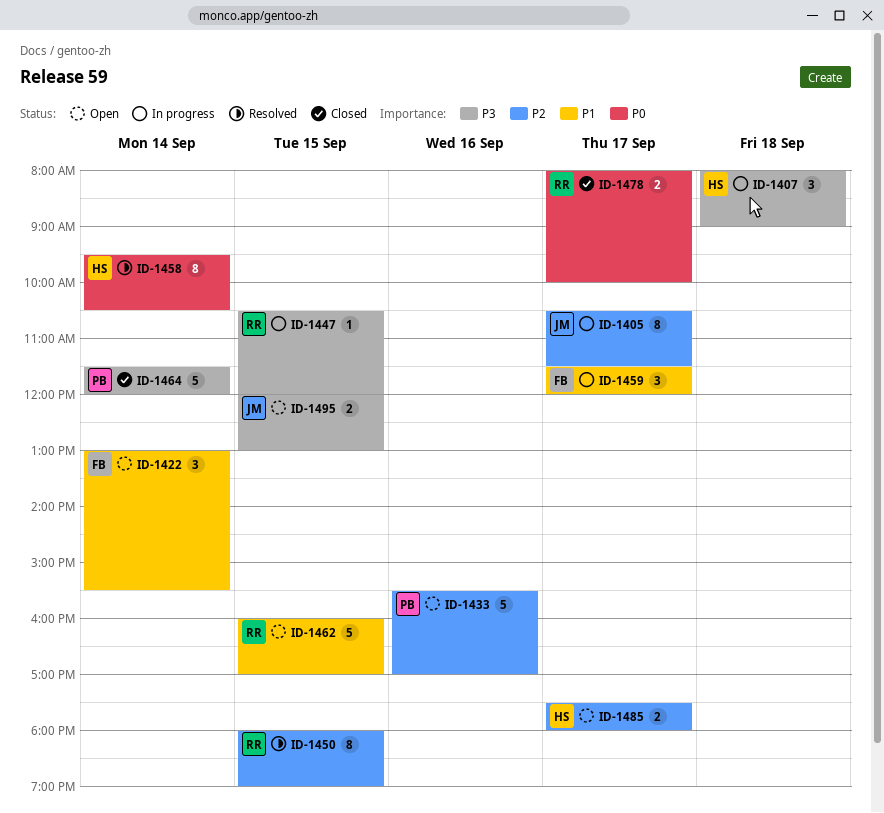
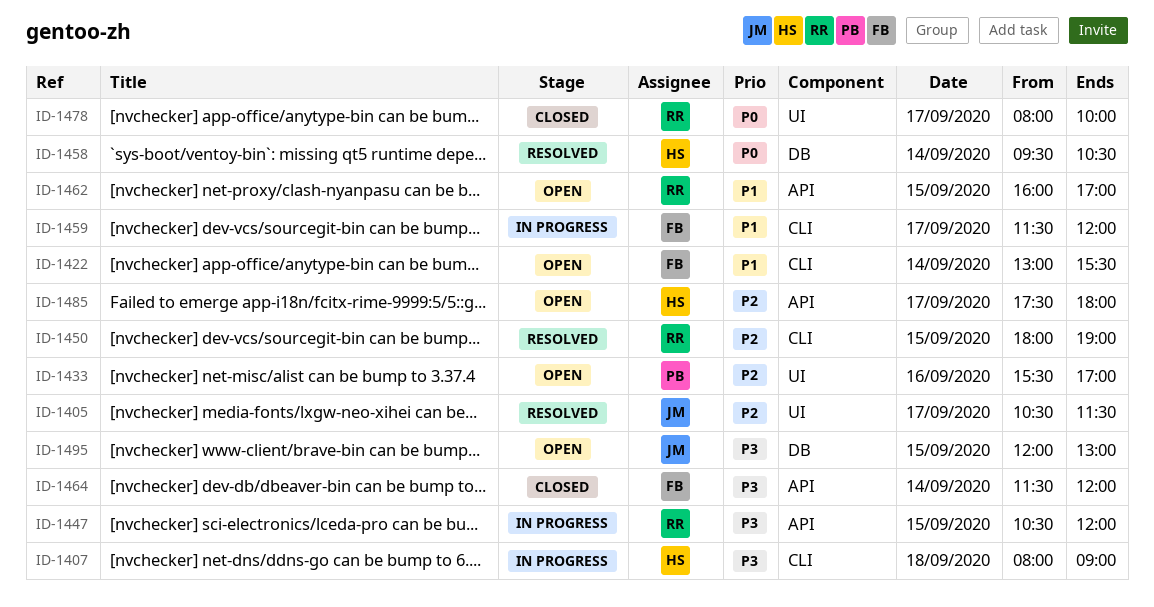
ID-1405, status: In progress -> Resolved
ID-1464, owner: PB -> FB

